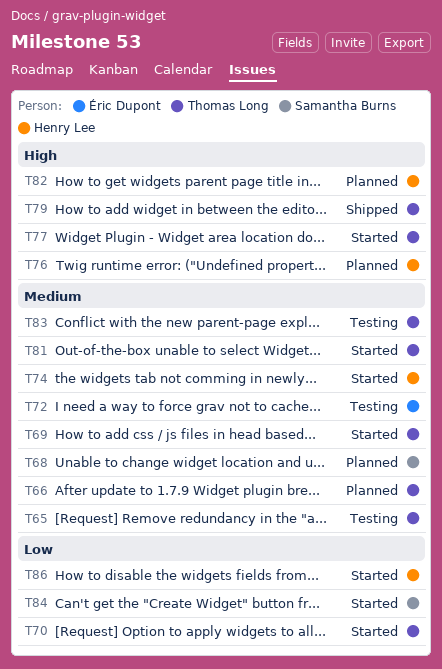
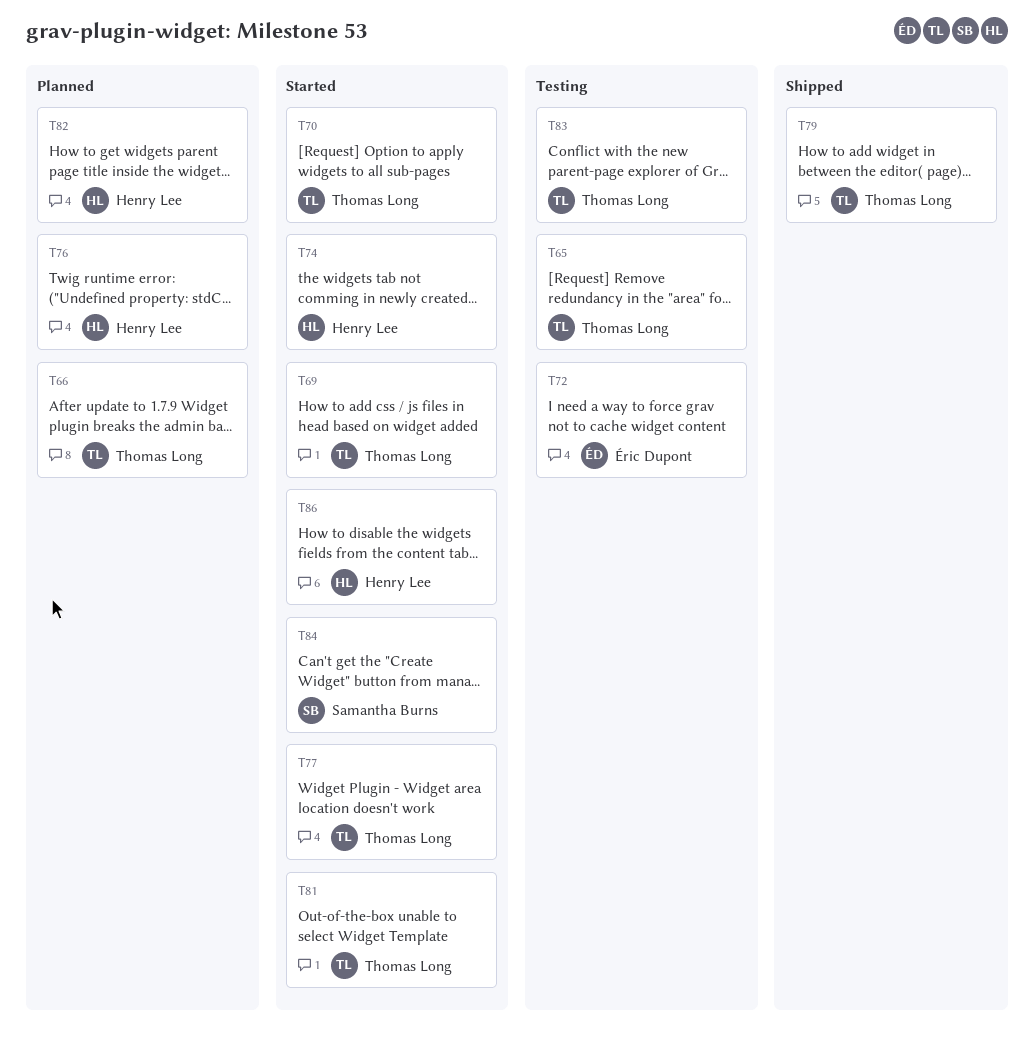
T68: present -> none

